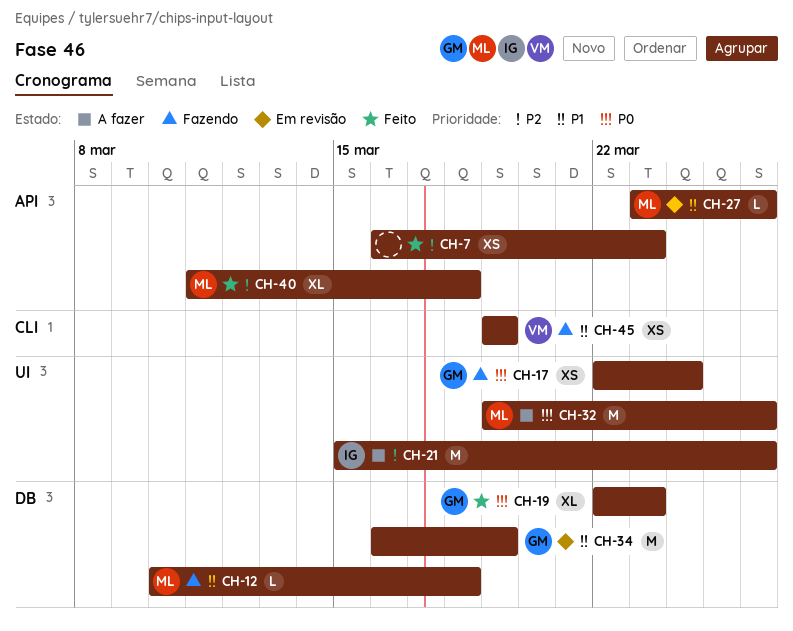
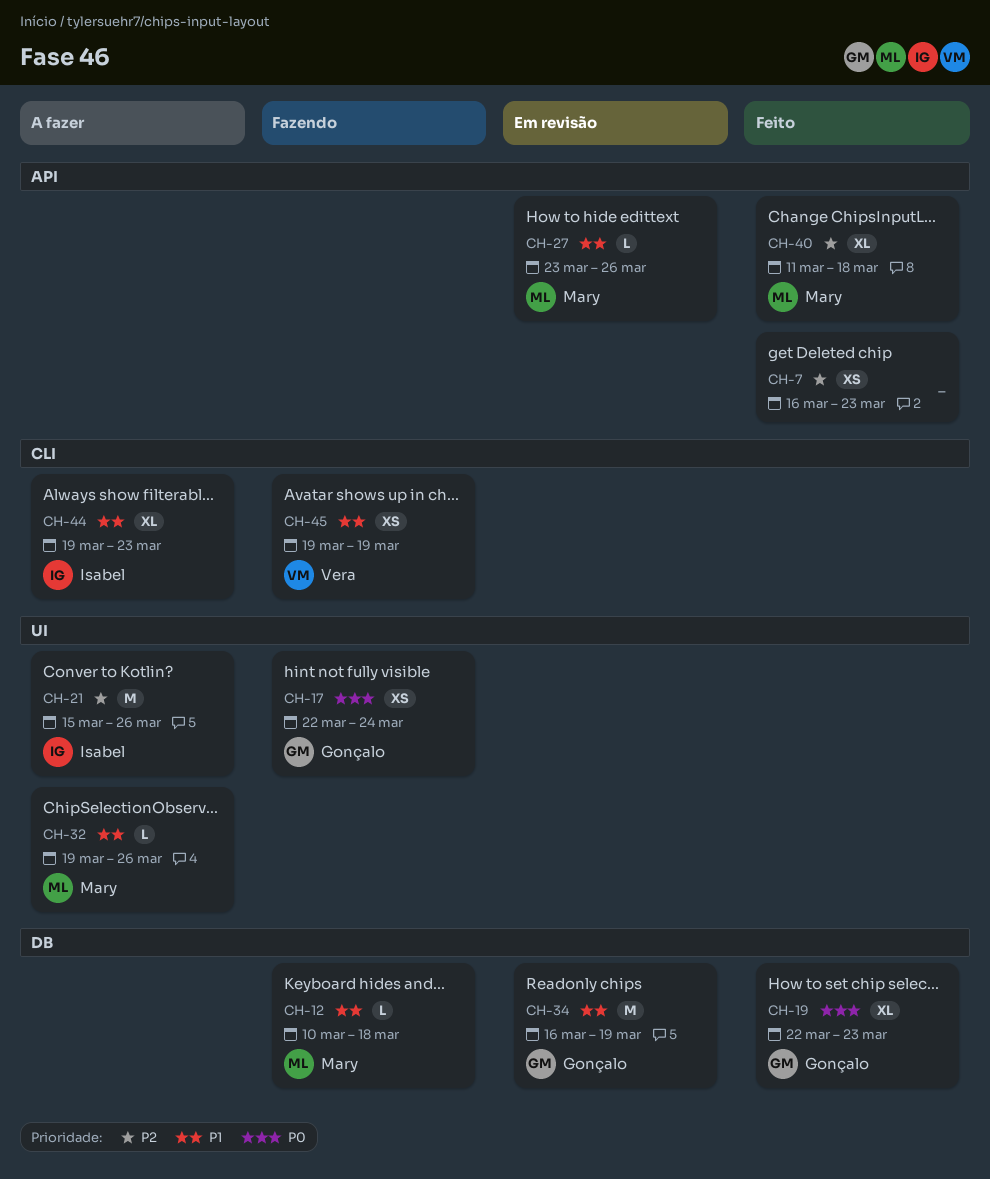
CH-32, priority: P0 -> P1
CH-32, estimate: M -> L
CH-44: none -> present

